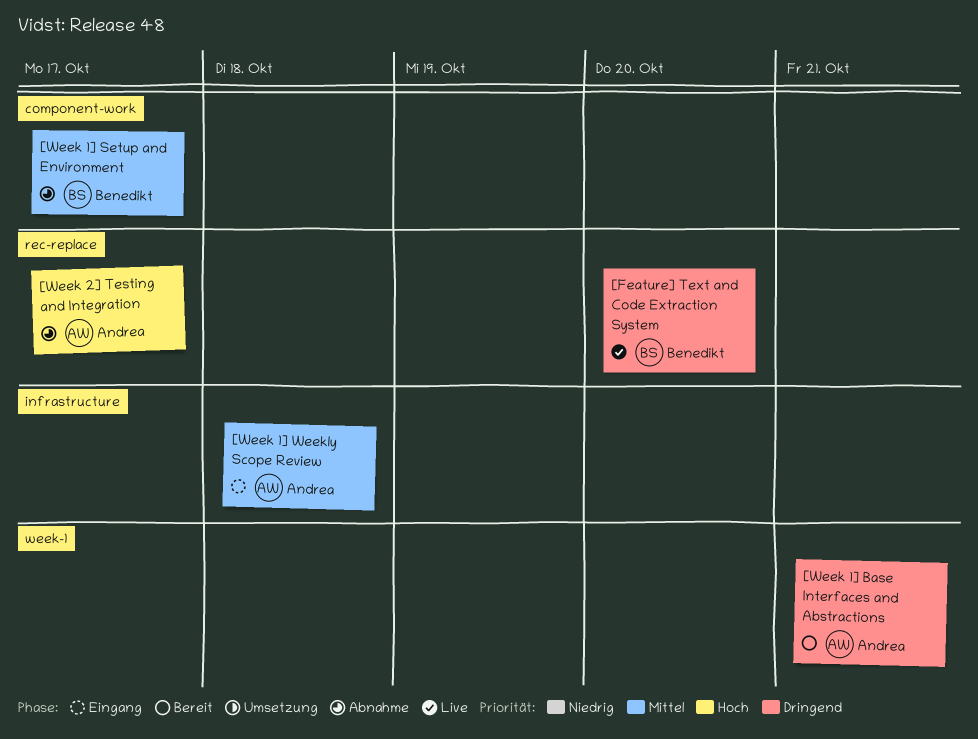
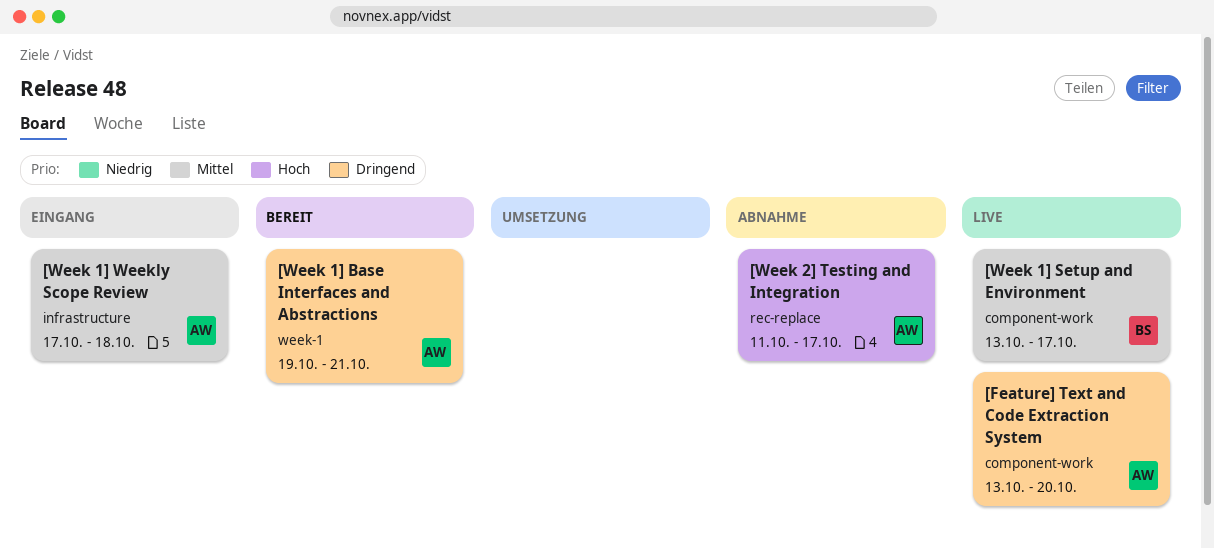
[Feature] Text and Code Extraction System, owner: Benedikt -> Andrea
[Feature] Text and Code Extraction System, label: rec-replace -> component-work
[Week 1] Setup and Environment, status: Abnahme -> Live

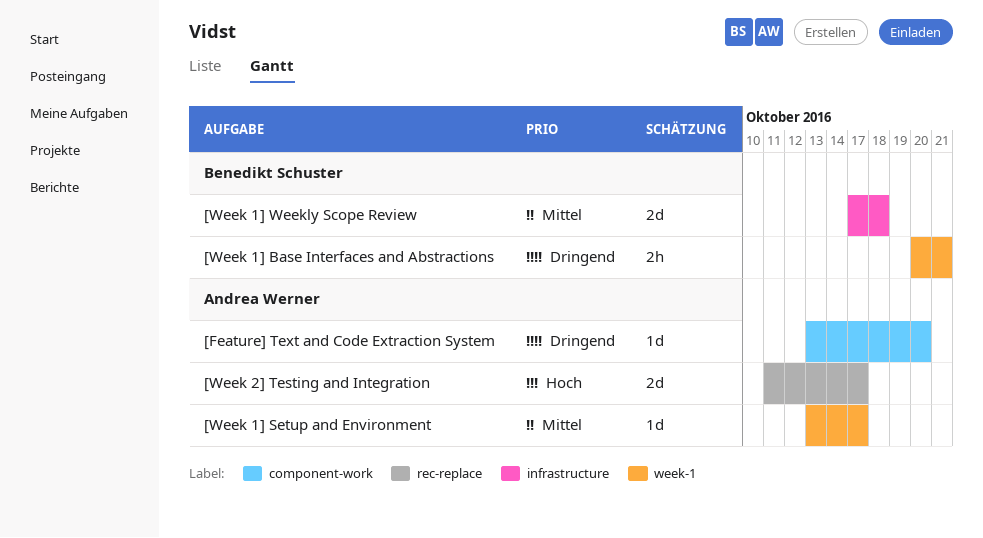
[Week 1] Base Interfaces and Abstractions, owner: Andrea Werner -> Benedikt Schuster
[Week 1] Base Interfaces and Abstractions, start: Oct 19 -> Oct 20
[Week 1] Setup and Environment, owner: Benedikt Schuster -> Andrea Werner
[Week 1] Setup and Environment, label: component-work -> week-1
[Week 1] Weekly Scope Review, owner: Andrea Werner -> Benedikt Schuster

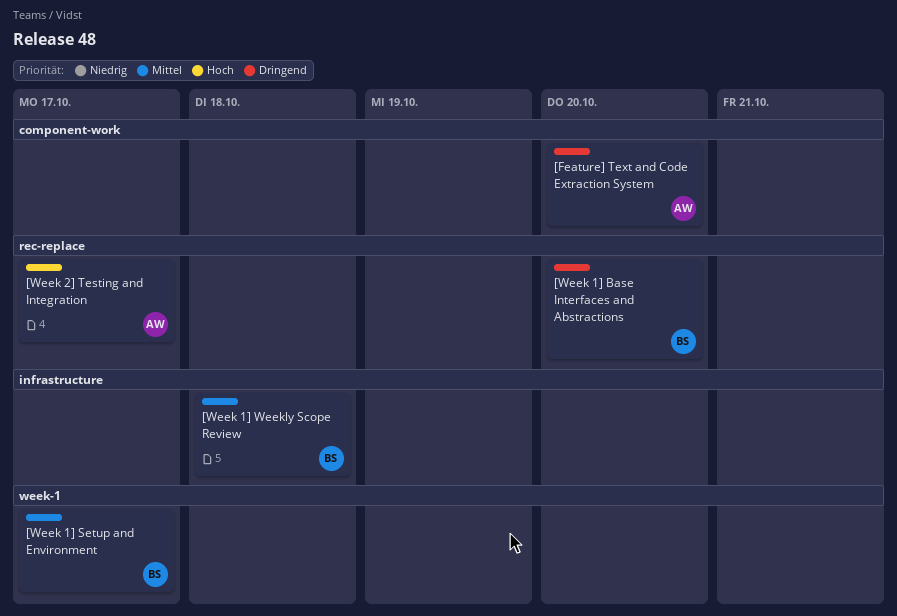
[Week 1] Base Interfaces and Abstractions, label: week-1 -> rec-replace
[Week 1] Base Interfaces and Abstractions, due: Oct 21 -> Oct 20
[Week 1] Setup and Environment, owner: Andrea Werner -> Benedikt Schuster

